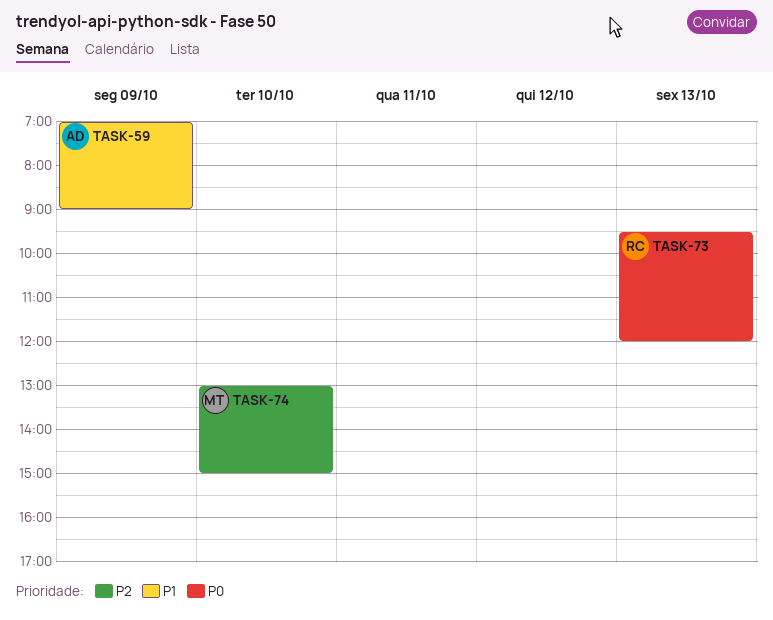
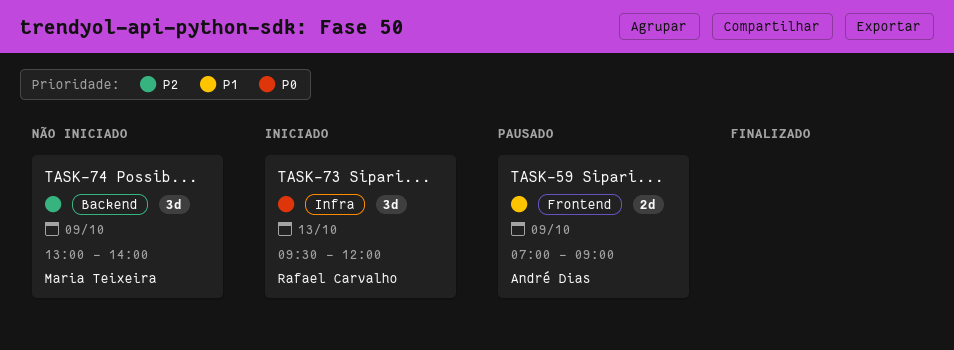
TASK-74, day: Oct 10 -> Oct 9
TASK-74, ends: 15:00 -> 14:00

